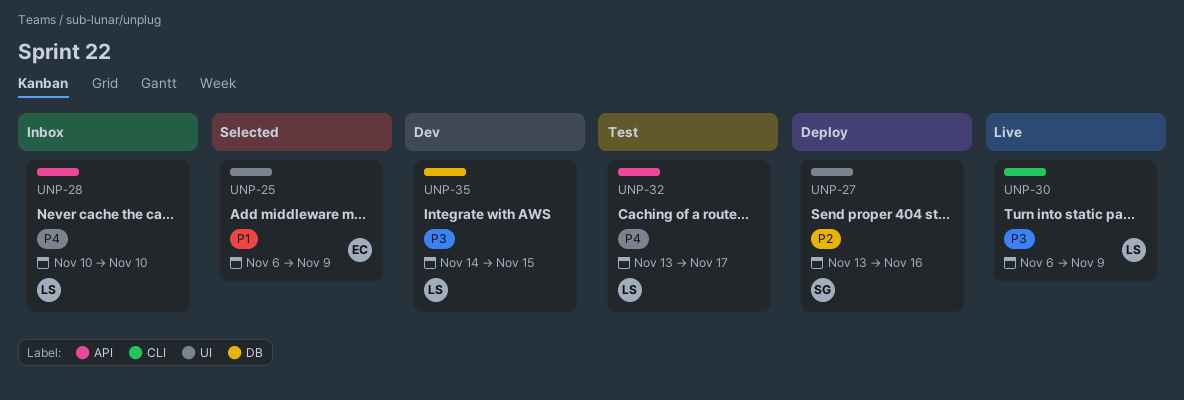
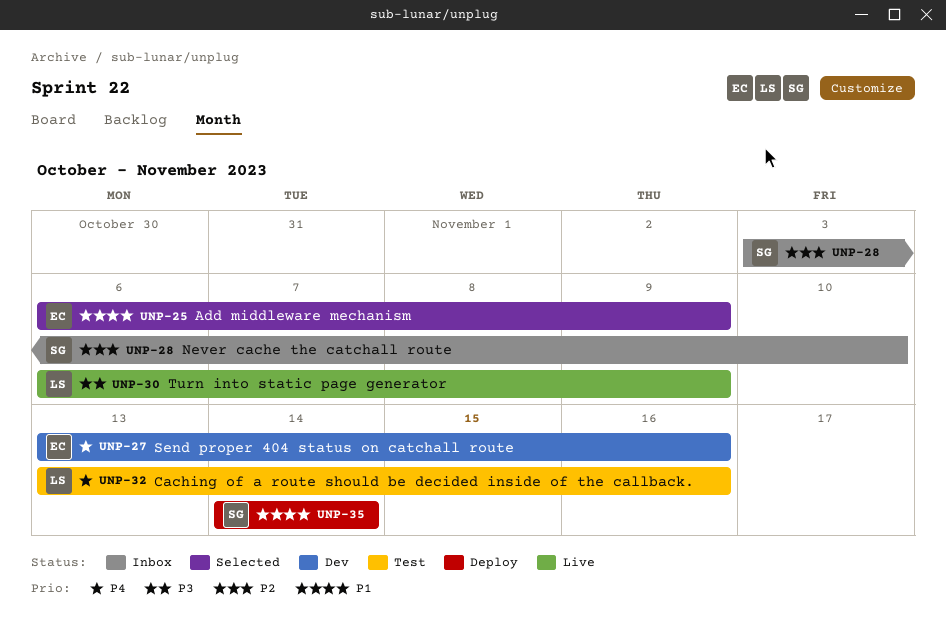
UNP-27, status: Deploy -> Dev
UNP-27, owner: SG -> EC
UNP-27, priority: P2 -> P4
UNP-28, owner: LS -> SG
UNP-28, priority: P4 -> P2
UNP-28, start: Nov 10 -> Nov 3
UNP-32, due: Nov 17 -> Nov 16
UNP-35, status: Dev -> Deploy
UNP-35, owner: LS -> SG
UNP-35, priority: P3 -> P1
UNP-35, due: Nov 15 -> Nov 14

